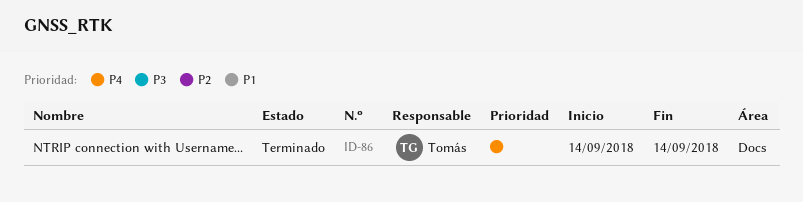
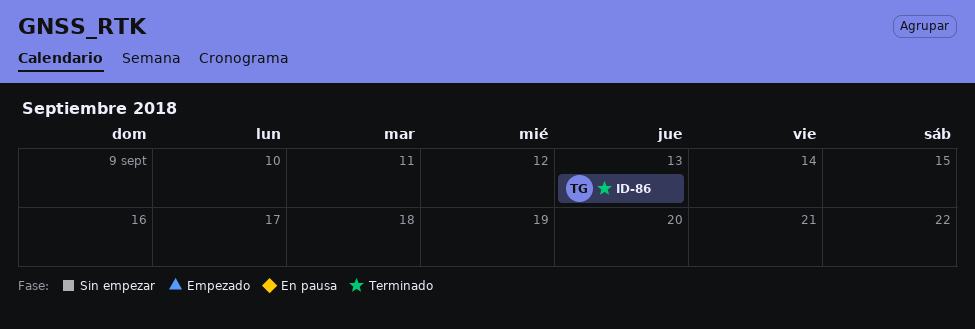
ID-86, start: Sep 14 -> Sep 13
ID-86, due: Sep 14 -> Sep 13

